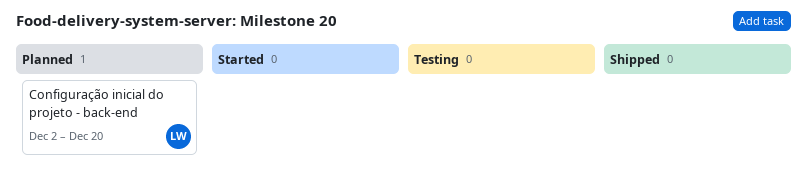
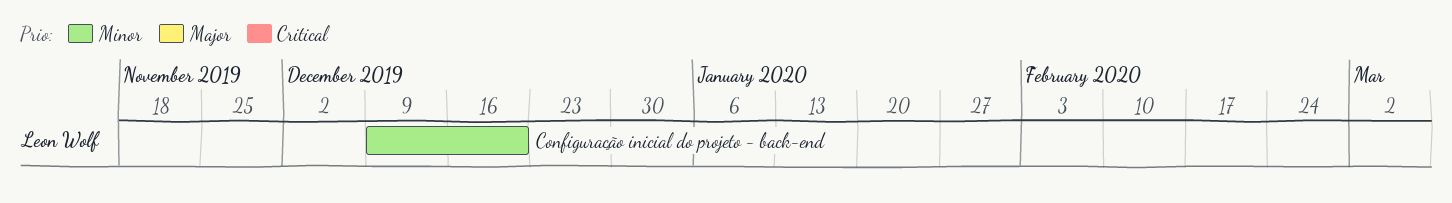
Configuração inicial do projeto - back-end, start: Dec 2 -> Dec 9

